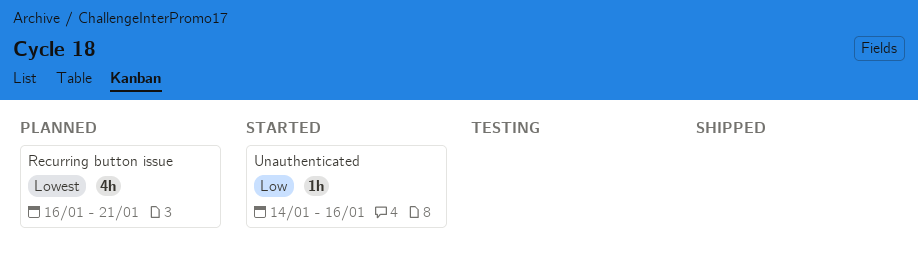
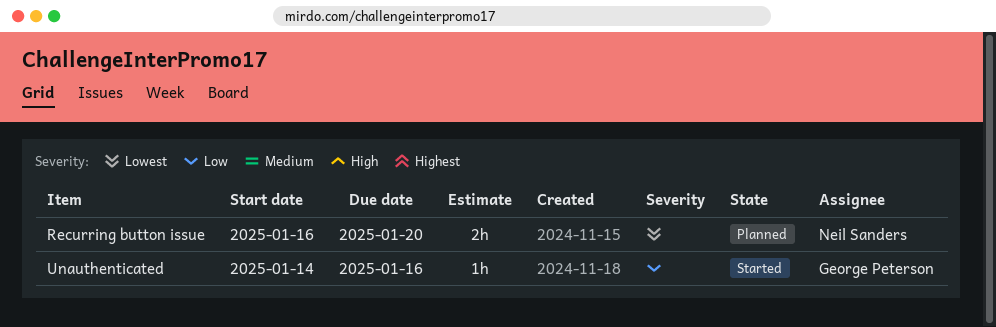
Recurring button issue, estimate: 4h -> 2h
Recurring button issue, due: Jan 21 -> Jan 20

